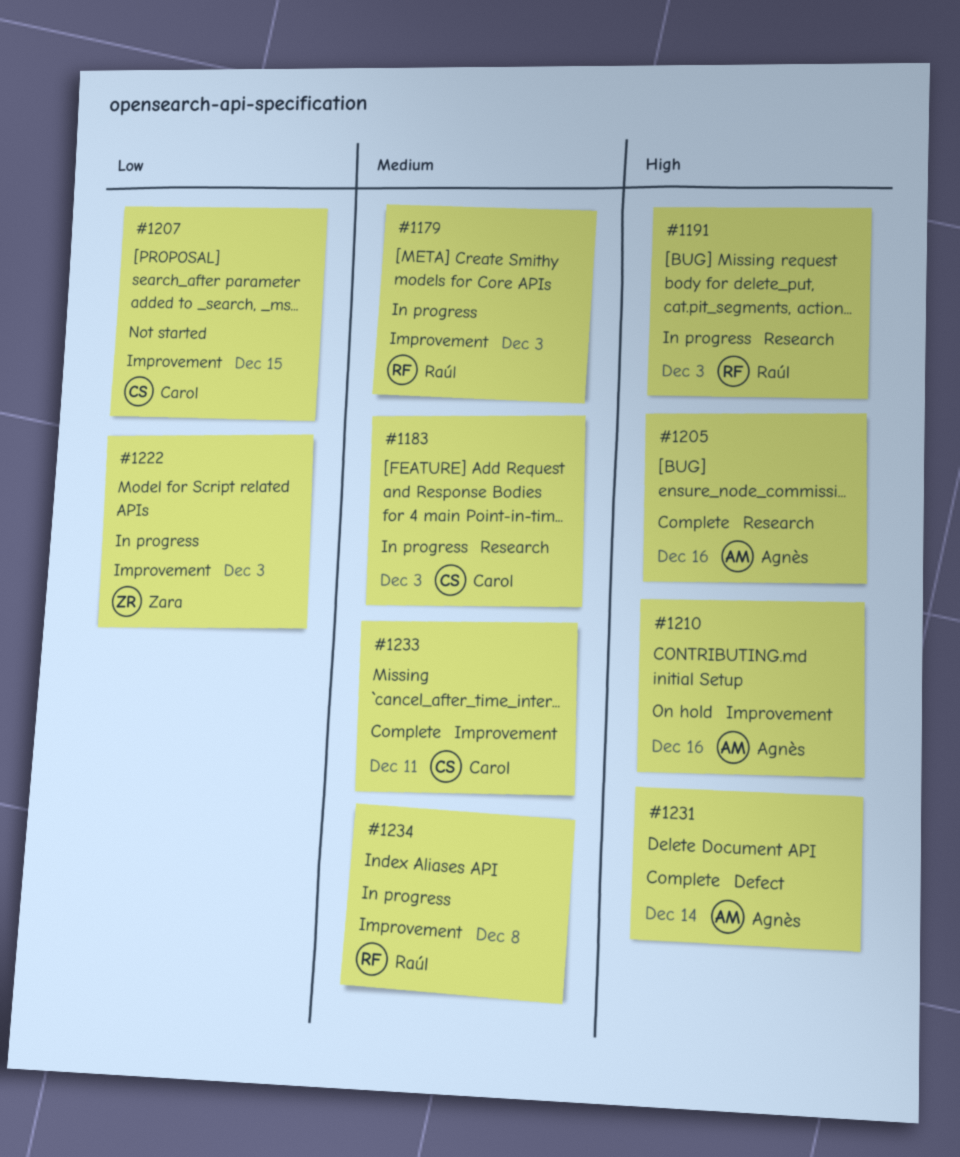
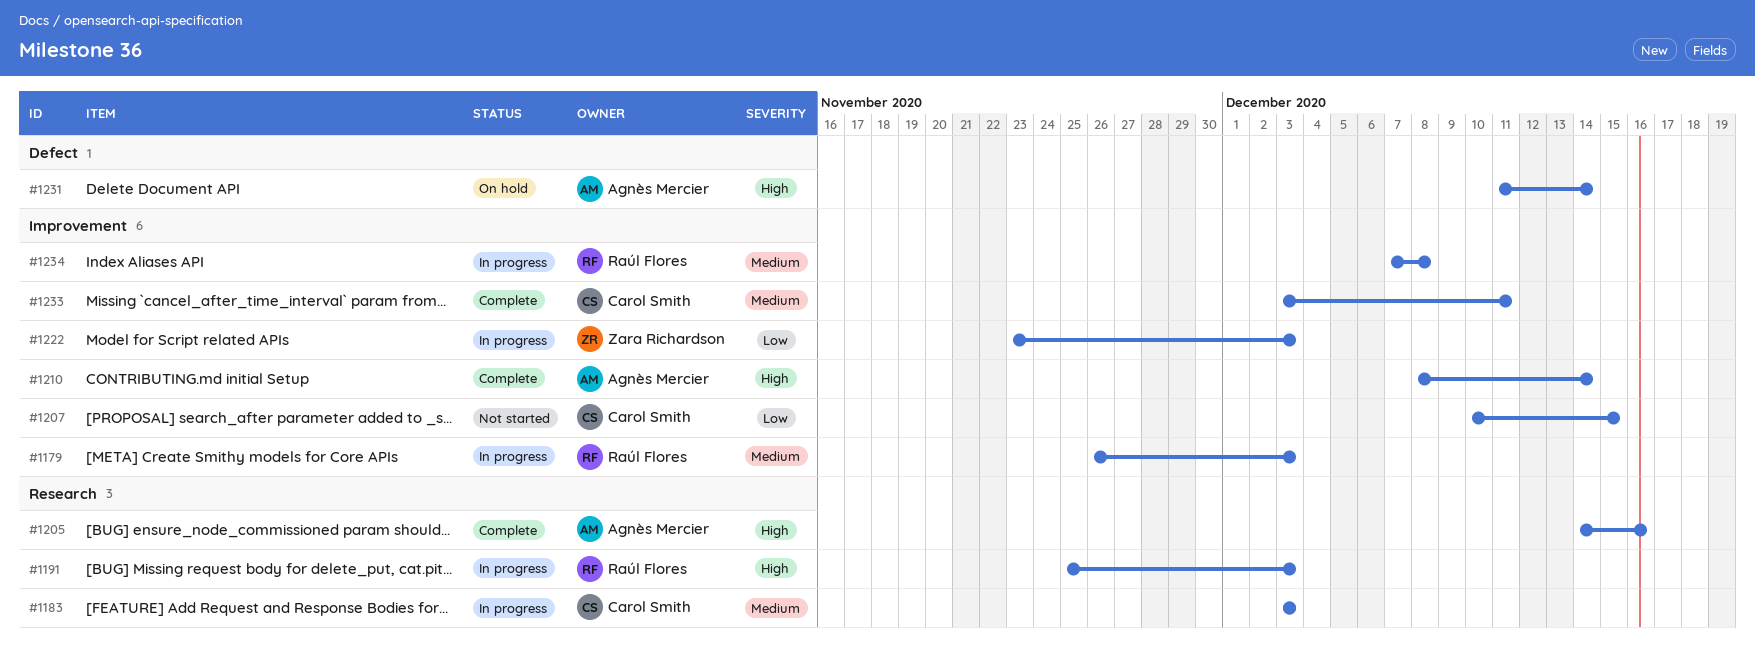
#1210, status: On hold -> Complete
#1210, due: Dec 16 -> Dec 14
#1231, status: Complete -> On hold

